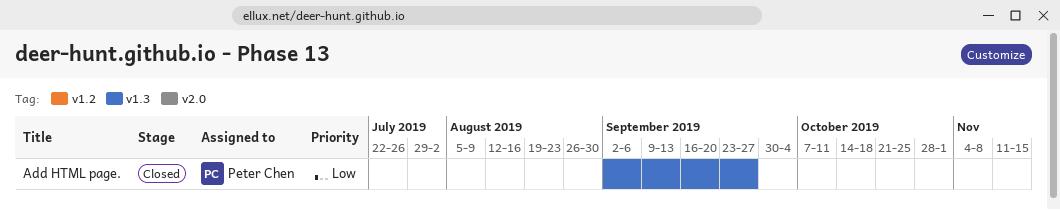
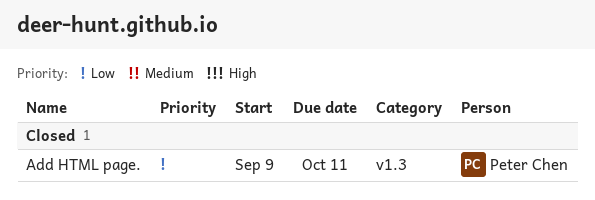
Add HTML page., start: Sep 2 -> Sep 9
Add HTML page., due: Sep 27 -> Oct 11

